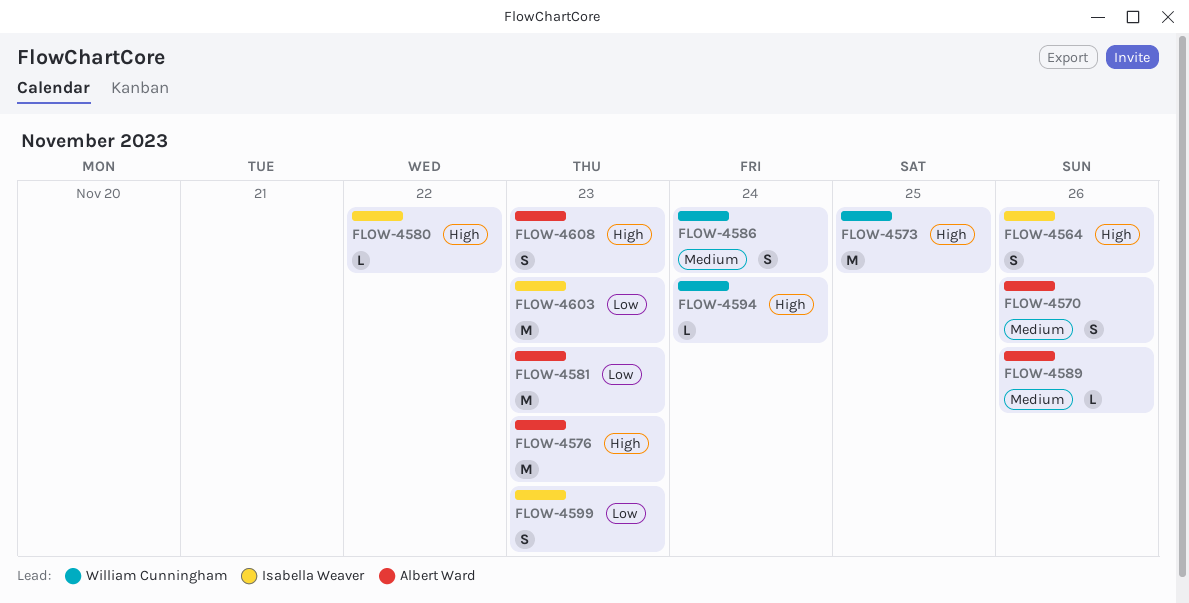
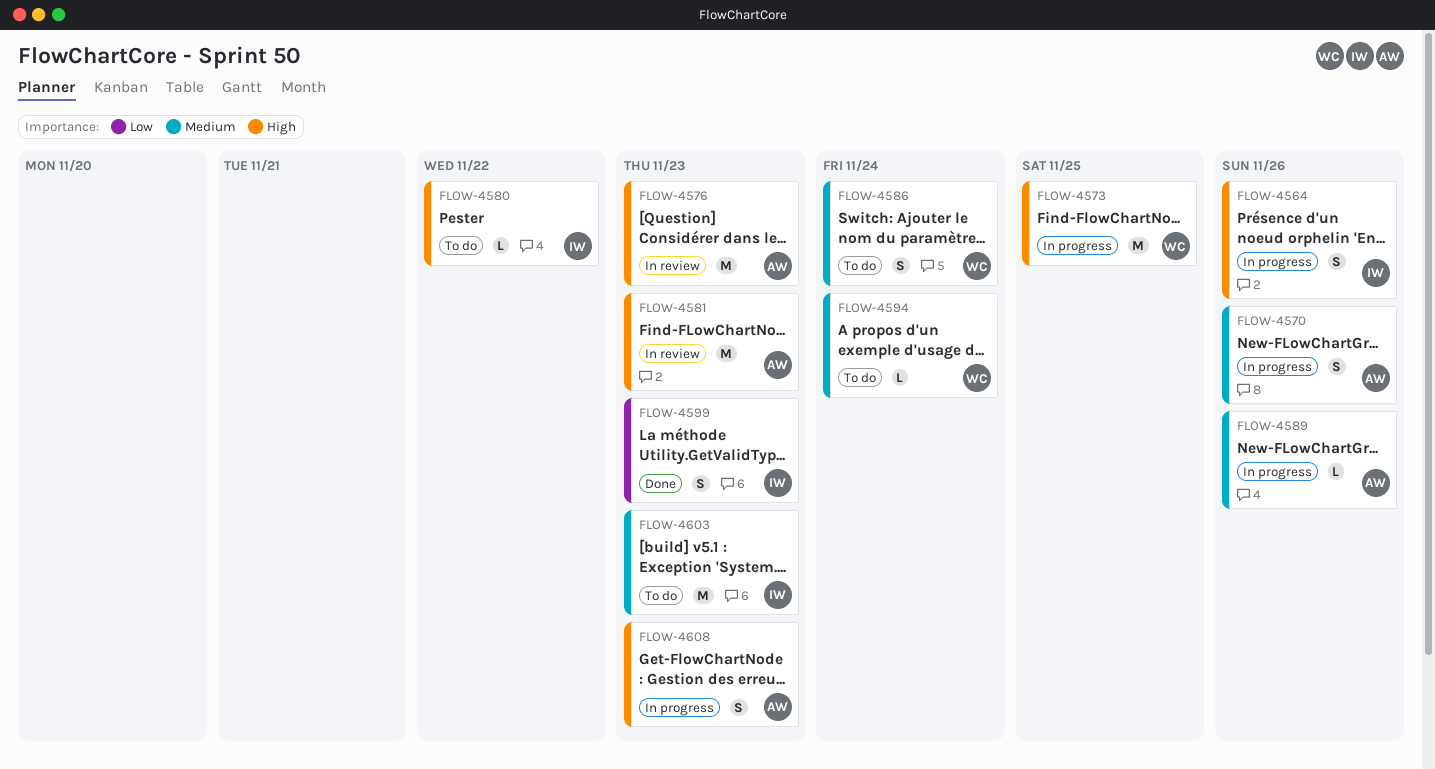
FLOW-4581, priority: Low -> High
FLOW-4594, priority: High -> Medium
FLOW-4603, priority: Low -> Medium

